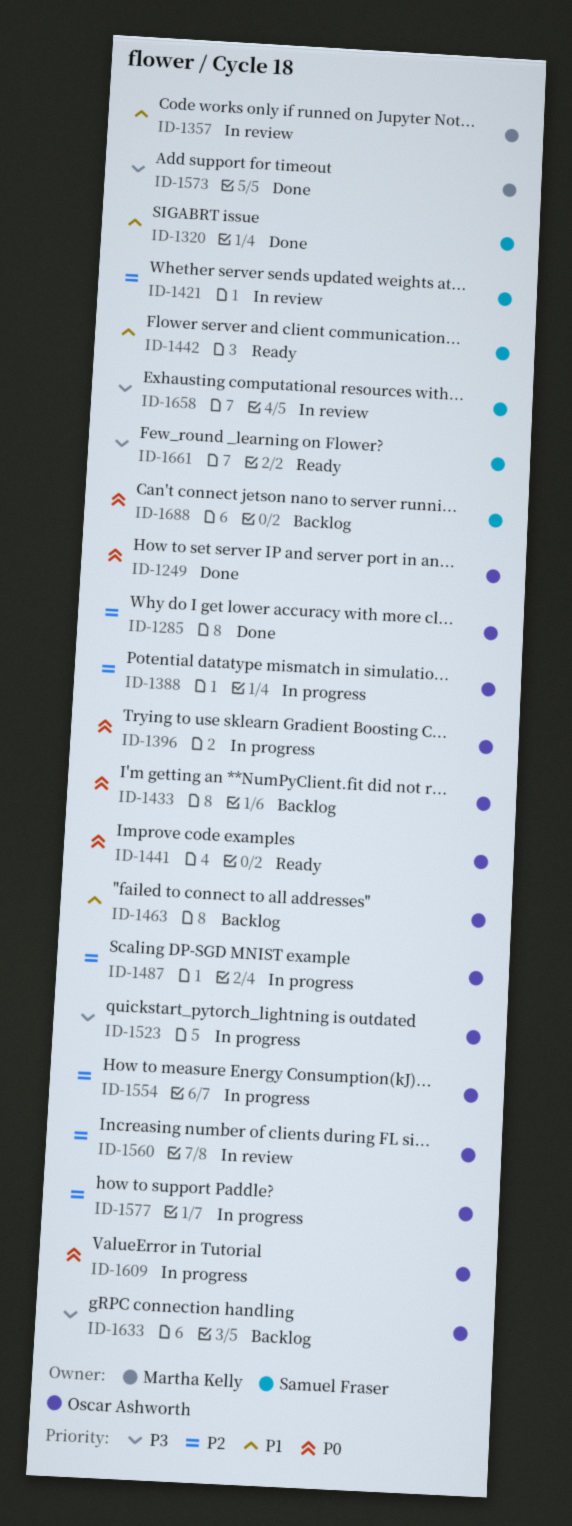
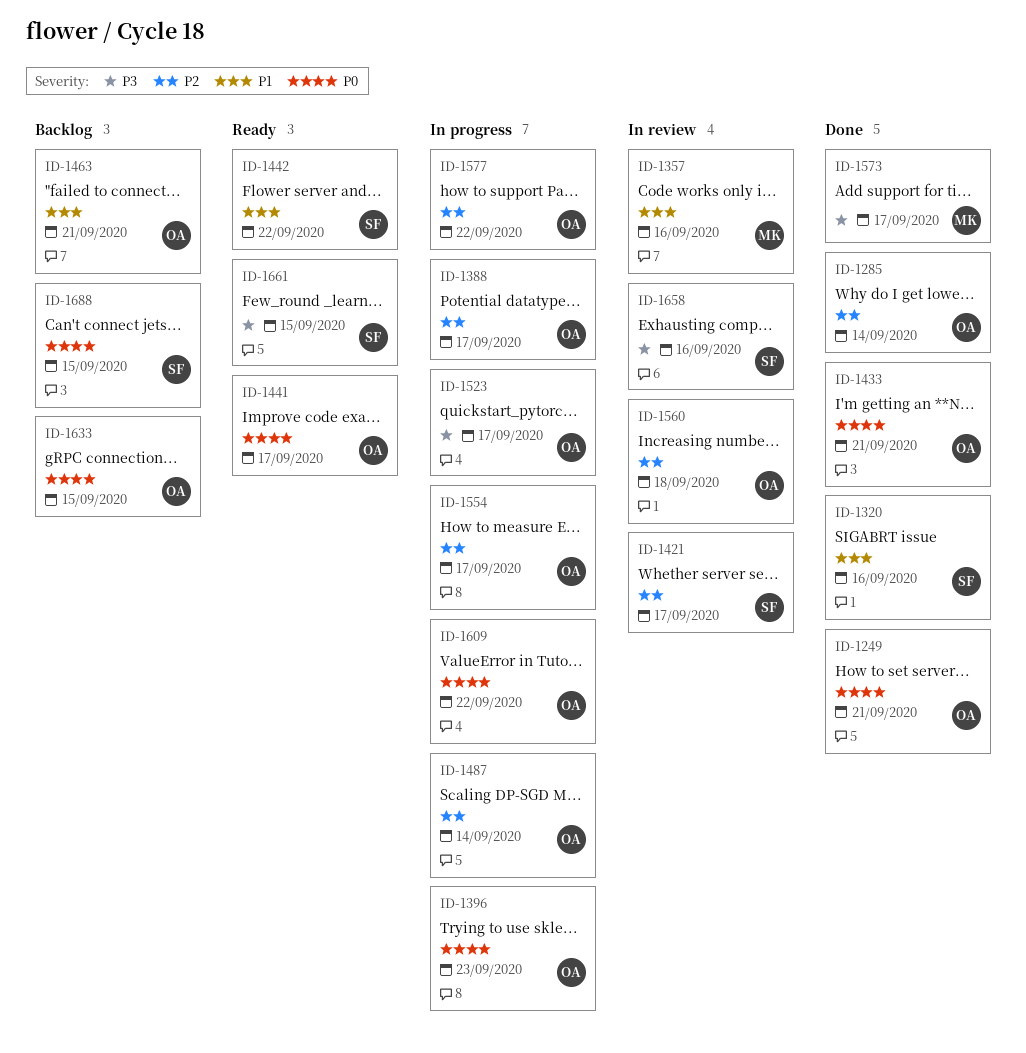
ID-1433, status: Backlog -> Done
ID-1633, priority: P3 -> P0

